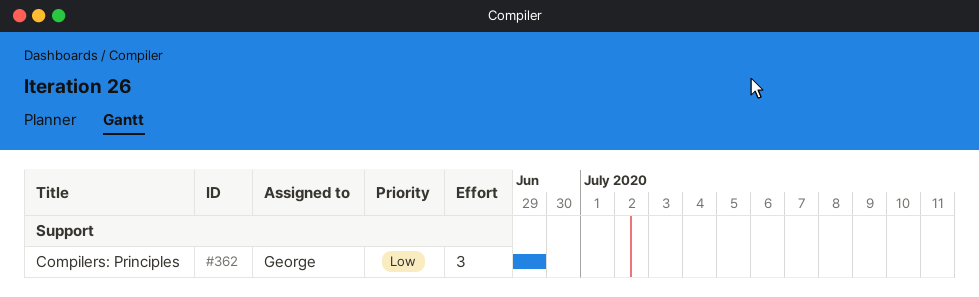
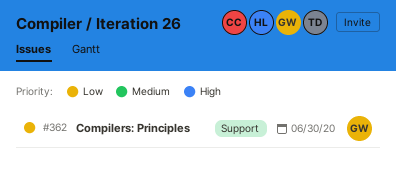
#362, due: Jun 29 -> Jun 30

